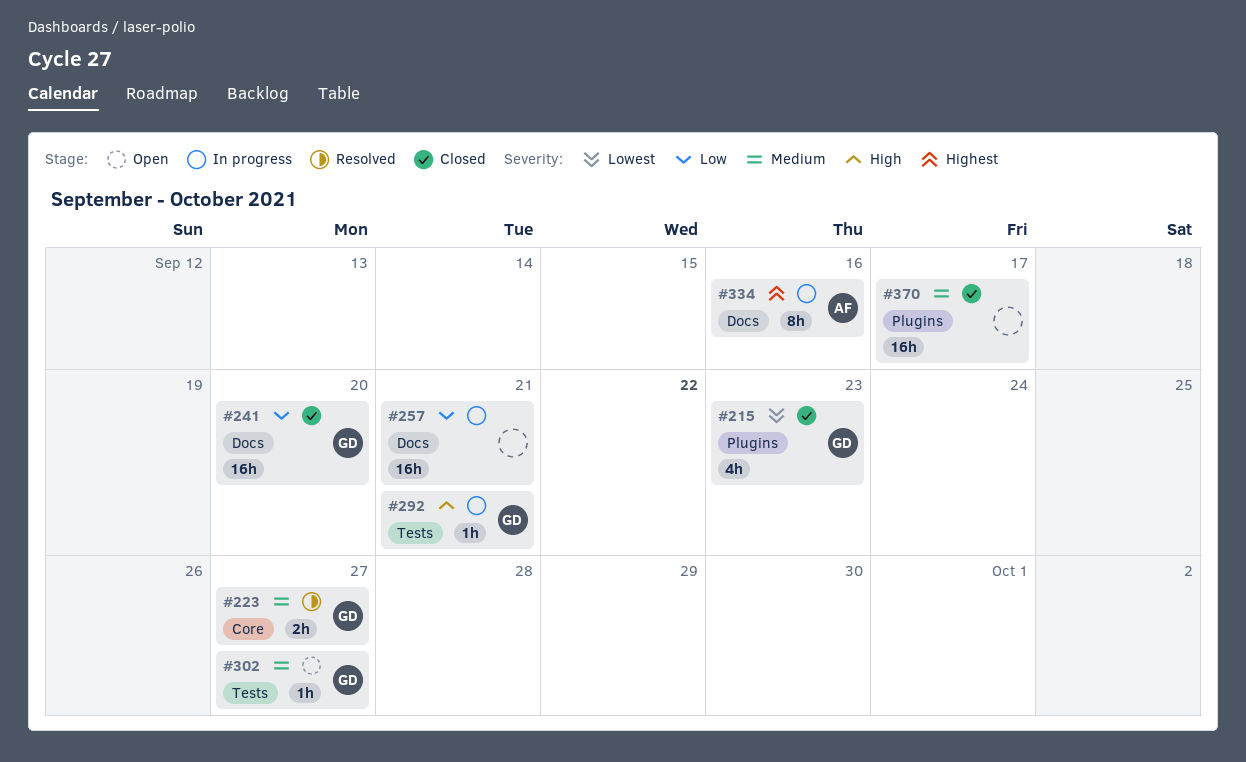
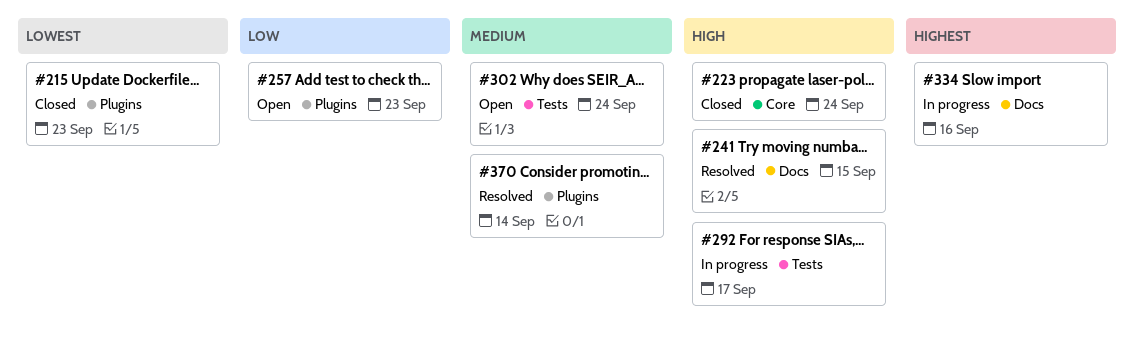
#223, status: Resolved -> Closed
#223, priority: Medium -> High
#223, due: Sep 27 -> Sep 24
#241, status: Closed -> Resolved
#241, priority: Low -> High
#241, due: Sep 20 -> Sep 15
#257, status: In progress -> Open
#257, label: Docs -> Plugins
#257, due: Sep 21 -> Sep 23
#292, due: Sep 21 -> Sep 17
#302, due: Sep 27 -> Sep 24
#370, status: Closed -> Resolved
#370, due: Sep 17 -> Sep 14

